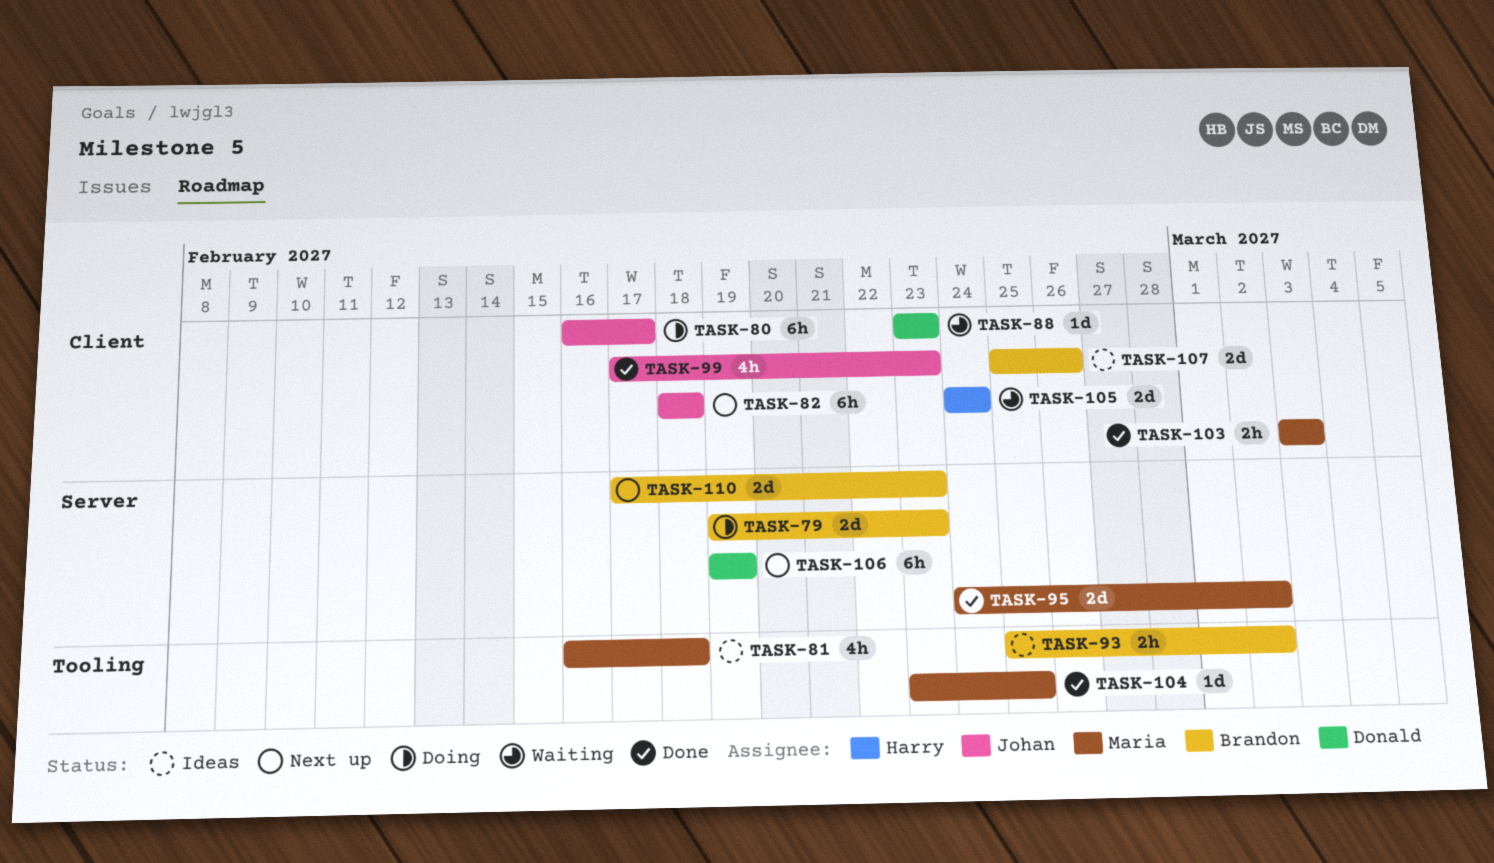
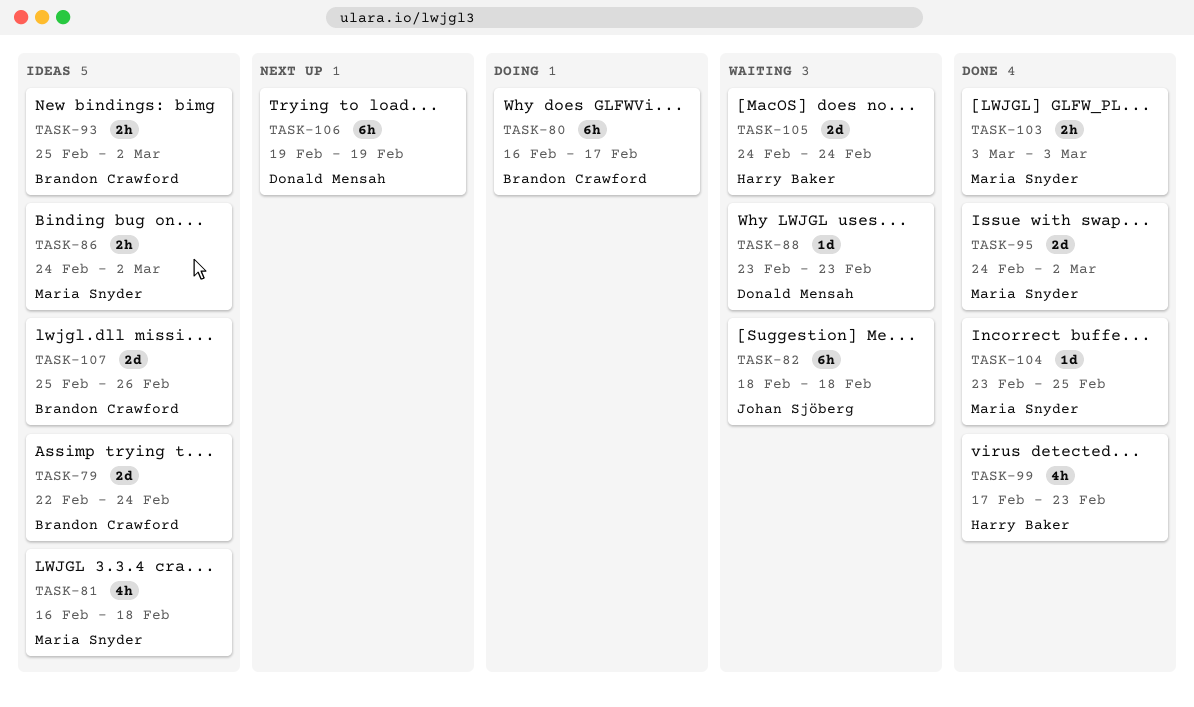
TASK-79, status: Doing -> Ideas
TASK-79, start: Feb 19 -> Feb 22
TASK-79, due: Feb 23 -> Feb 24
TASK-80, owner: Johan Sjöberg -> Brandon Crawford
TASK-82, status: Next up -> Waiting
TASK-86: none -> present
TASK-99, owner: Johan Sjöberg -> Harry Baker
TASK-110: present -> none

